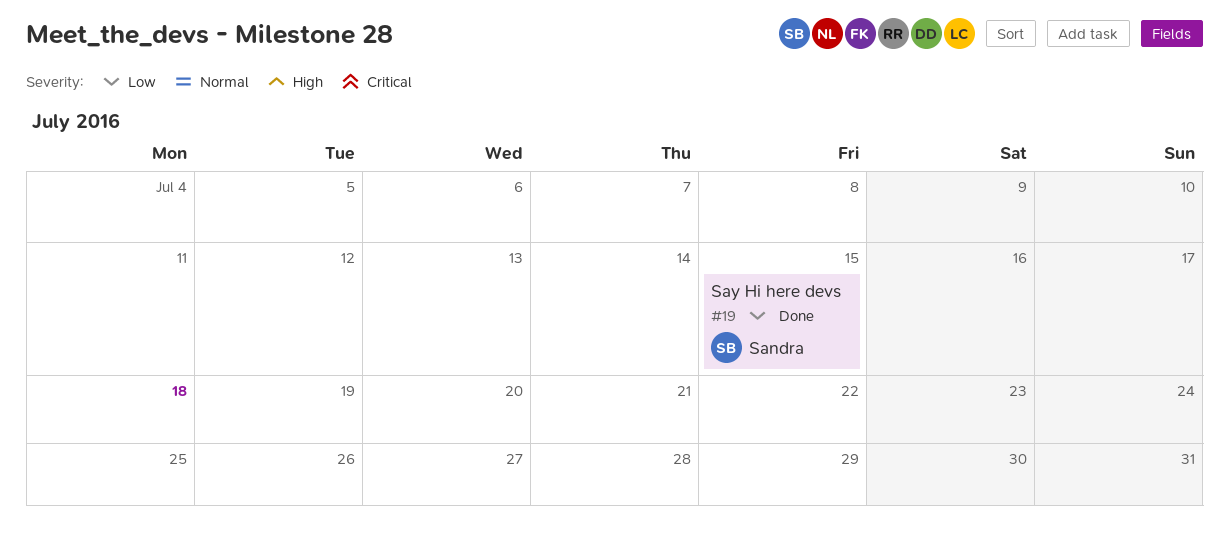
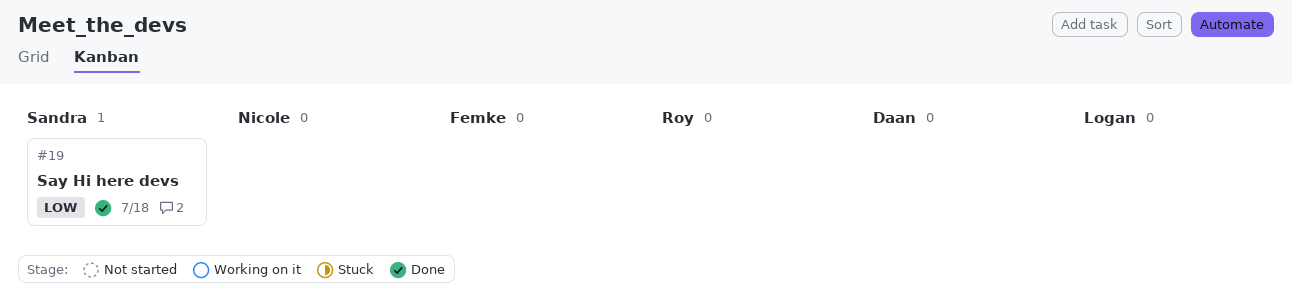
#19, due: Jul 15 -> Jul 18

